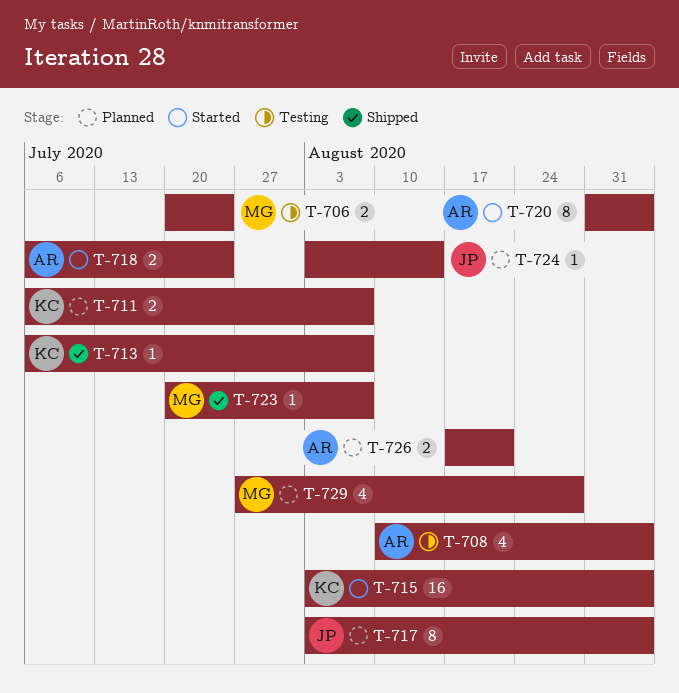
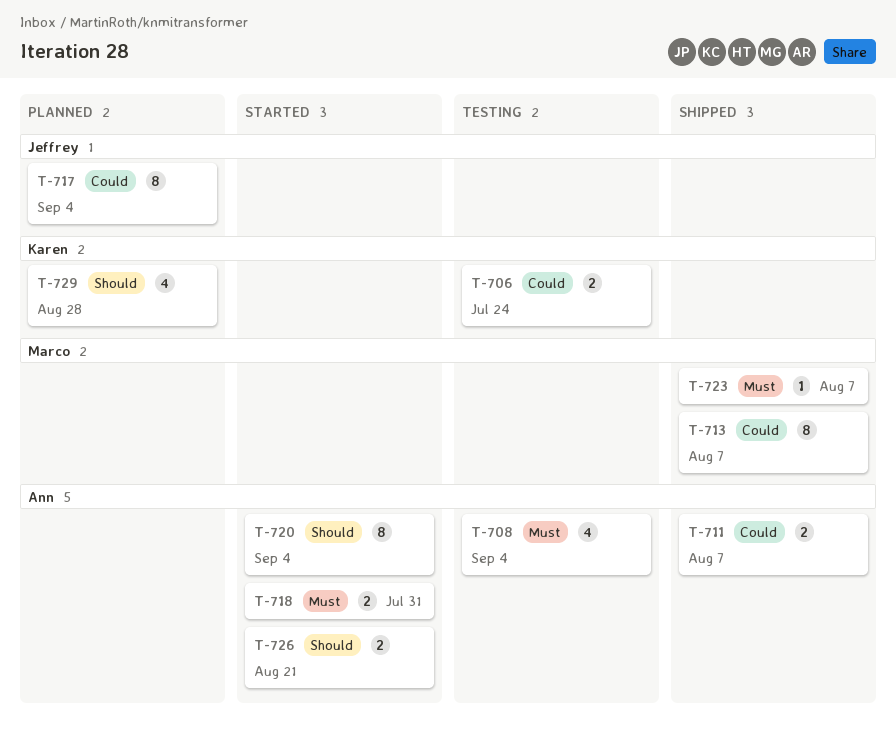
T-706, owner: Marco -> Karen
T-711, status: Planned -> Shipped
T-711, owner: Karen -> Ann
T-713, owner: Karen -> Marco
T-713, estimate: 1 -> 8
T-715: present -> none
T-718, due: Jul 24 -> Jul 31
T-724: present -> none
T-726, status: Planned -> Started
T-729, owner: Marco -> Karen

